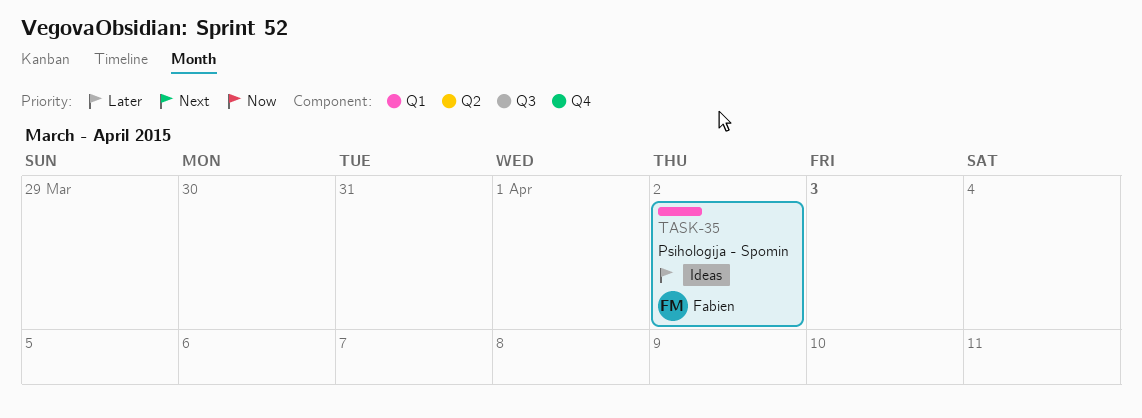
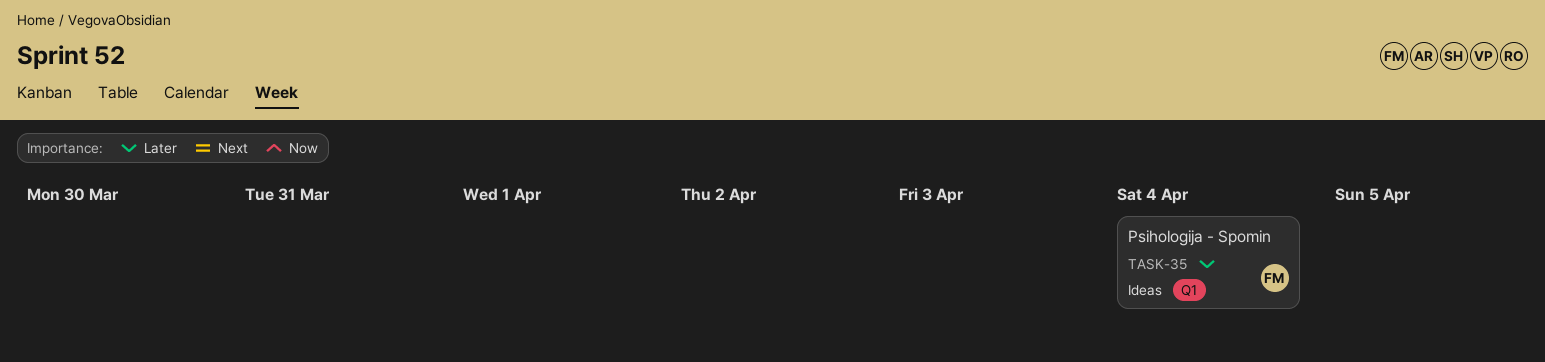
TASK-35, due: Apr 2 -> Apr 4

